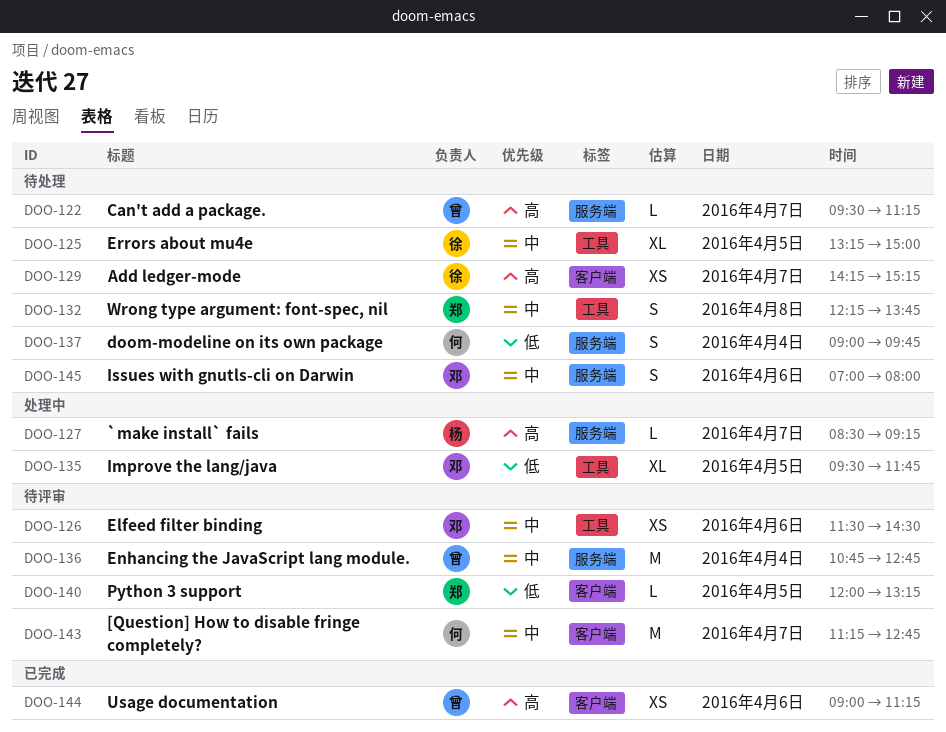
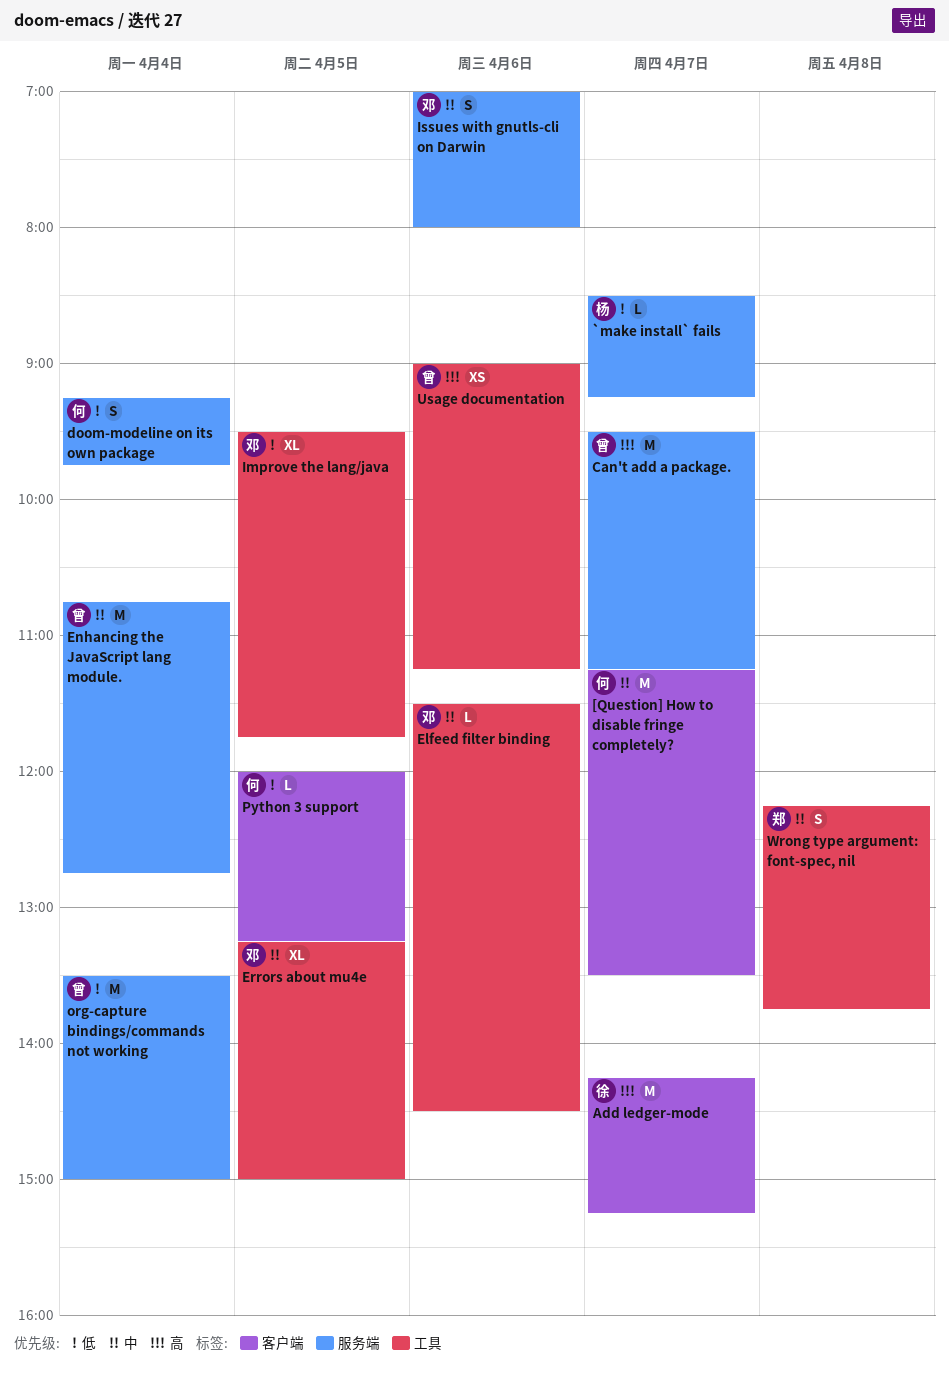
[Question] How to disable fringe completely?, ends: 12:45 -> 13:30
`make install` fails, priority: 高 -> 低
Add ledger-mode, estimate: XS -> M
Can't add a package., estimate: L -> M
doom-modeline on its own package, begins: 09:00 -> 09:15
Elfeed filter binding, estimate: XS -> L
Errors about mu4e, owner: 徐 -> 邓
org-capture bindings/commands not working: none -> present
Python 3 support, owner: 郑 -> 何
Usage documentation, label: 客户端 -> 工具

